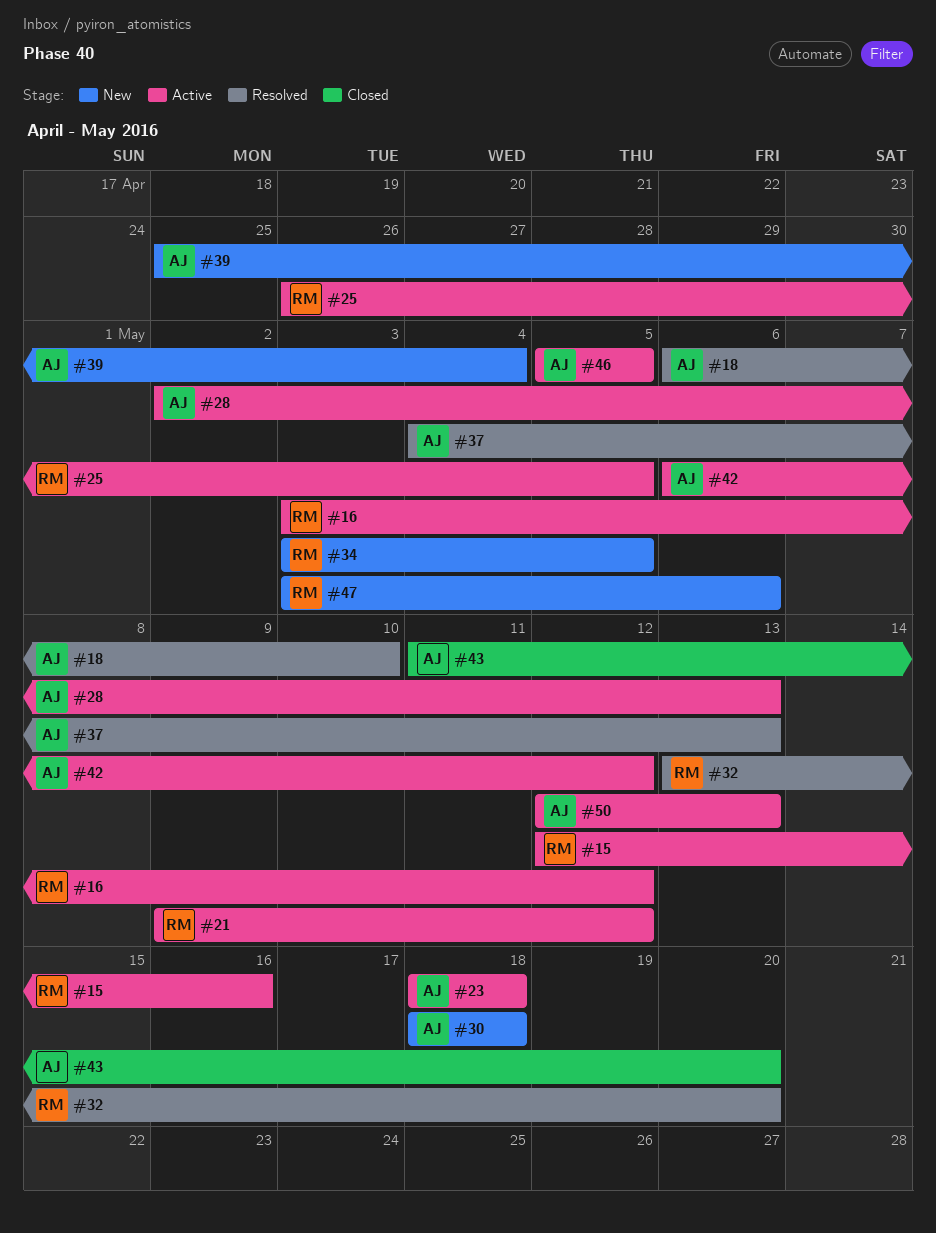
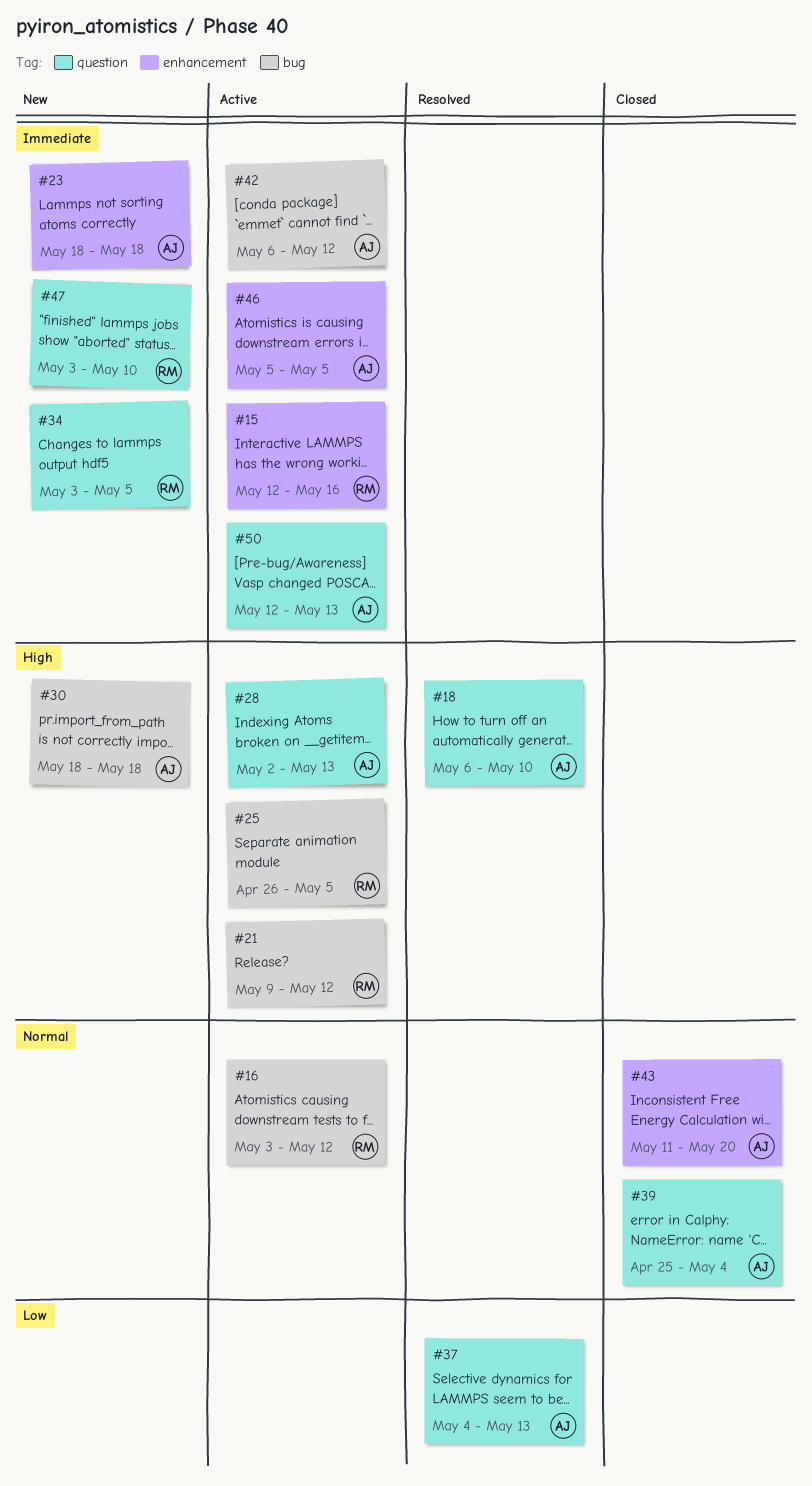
#23, status: Active -> New
#32: present -> none
#39, status: New -> Closed
#47, due: May 6 -> May 10

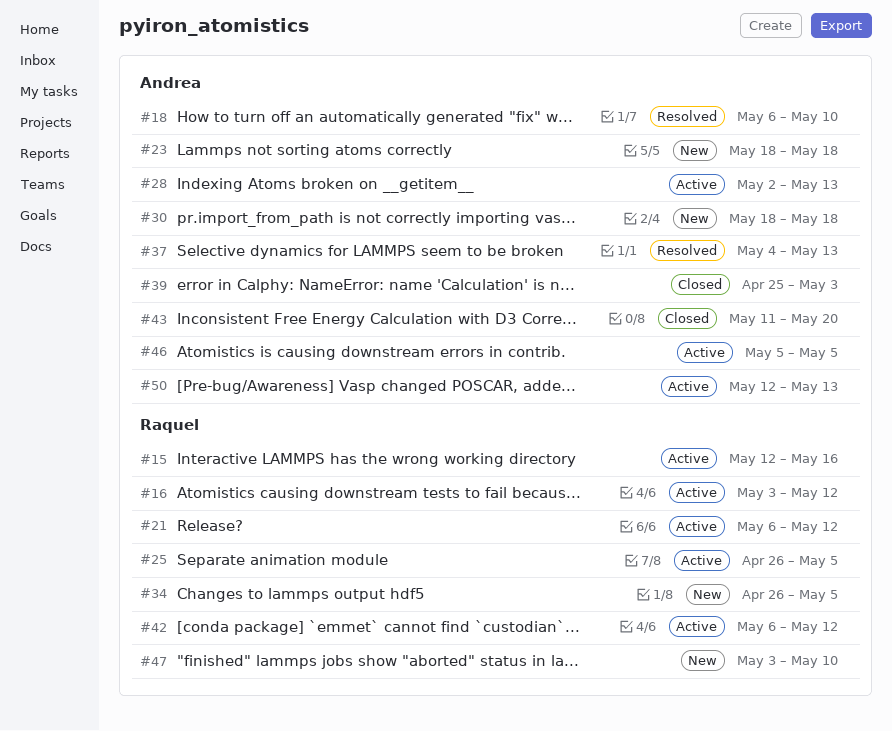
#21, start: May 9 -> May 6
#34, start: May 3 -> Apr 26
#39, due: May 4 -> May 3
#42, owner: Andrea -> Raquel

